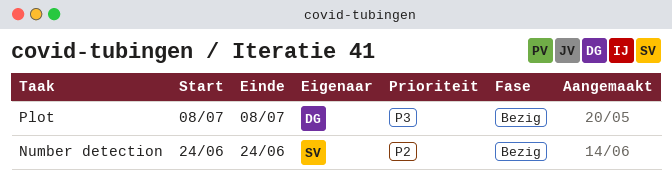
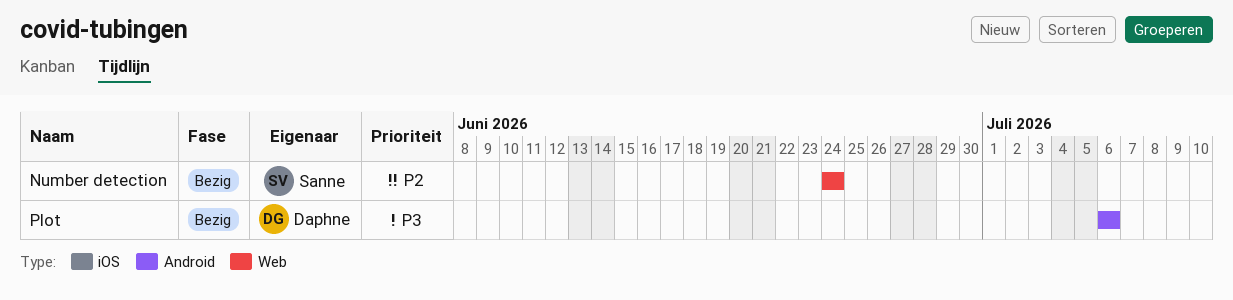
Plot, start: Jul 8 -> Jul 6
Plot, due: Jul 8 -> Jul 6

